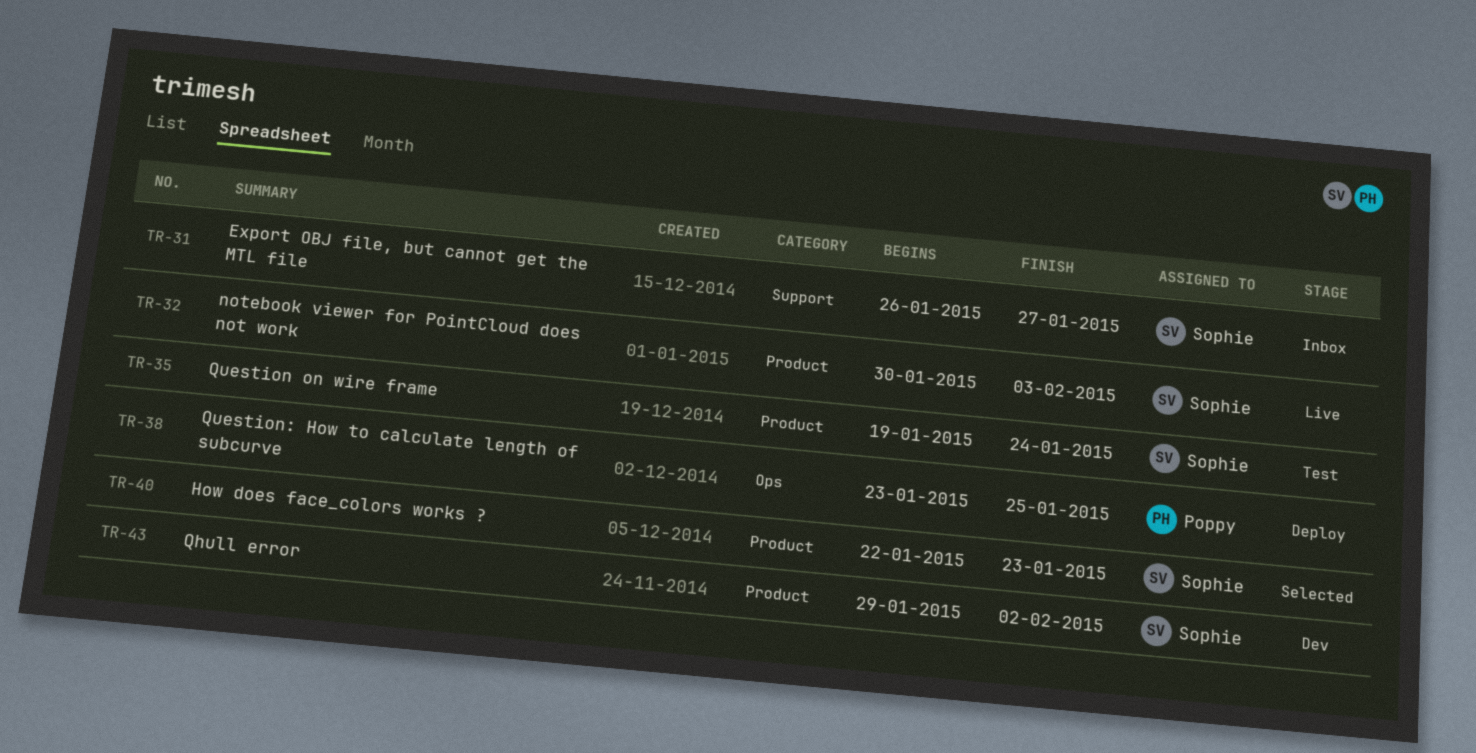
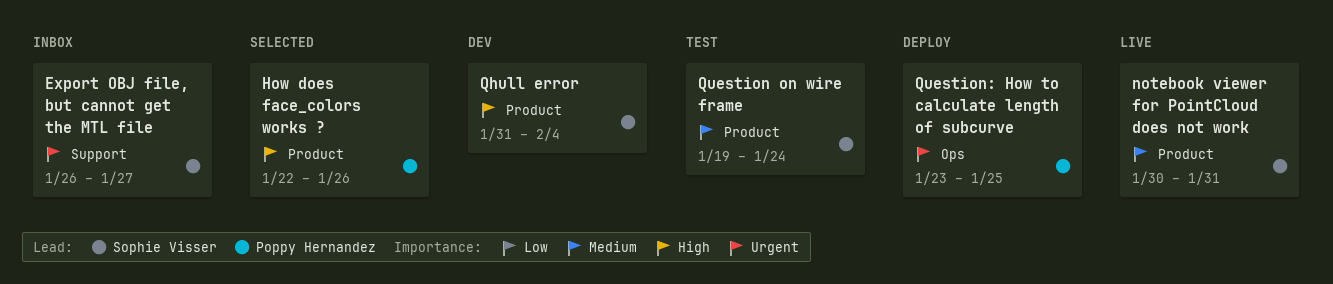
How does face_colors works ?, owner: Sophie Visser -> Poppy Hernandez
How does face_colors works ?, due: Jan 23 -> Jan 26
notebook viewer for PointCloud does not work, due: Feb 3 -> Jan 31
Qhull error, start: Jan 29 -> Jan 31
Qhull error, due: Feb 2 -> Feb 4

